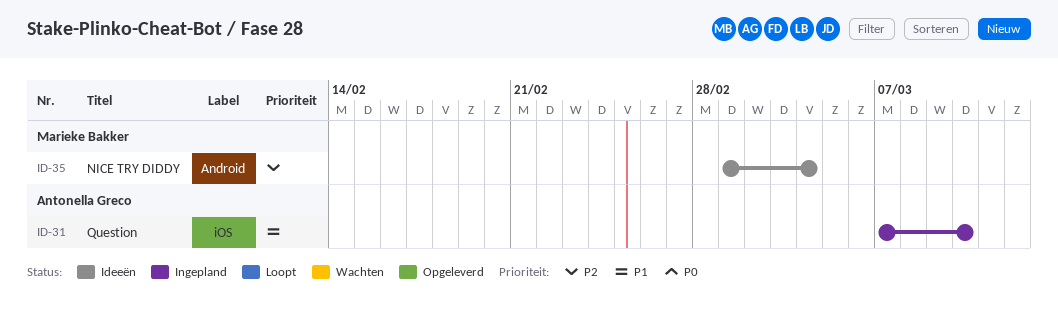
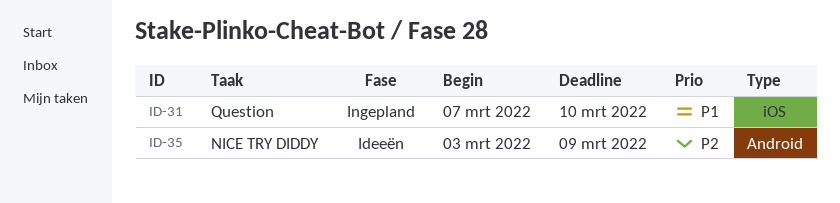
ID-35, start: Mar 1 -> Mar 3
ID-35, due: Mar 4 -> Mar 9

